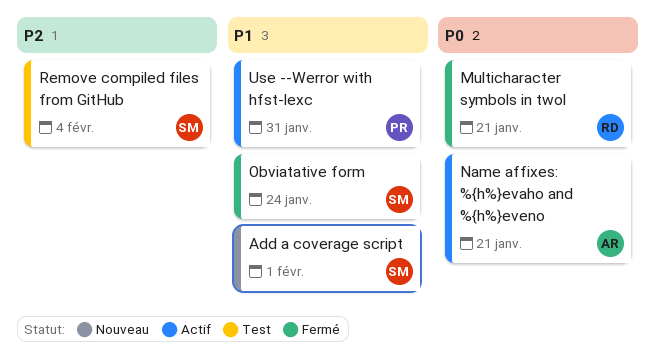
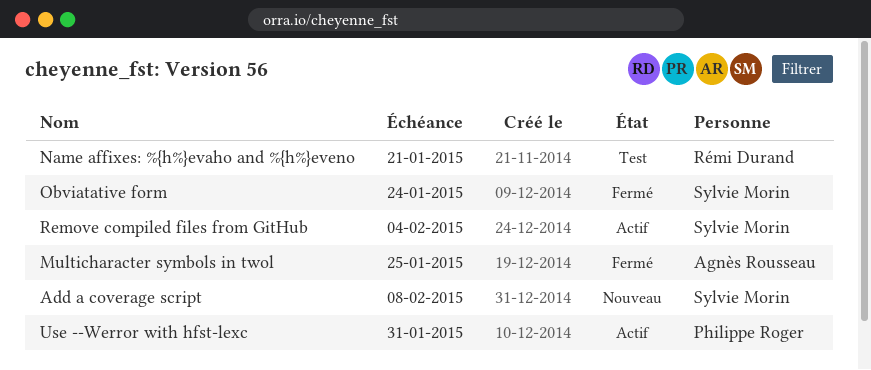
Add a coverage script, due: Feb 1 -> Feb 8
Multicharacter symbols in twol, owner: Rémi Durand -> Agnès Rousseau
Multicharacter symbols in twol, due: Jan 21 -> Jan 25
Name affixes: %{h%}evaho and %{h%}eveno, status: Actif -> Test
Name affixes: %{h%}evaho and %{h%}eveno, owner: Agnès Rousseau -> Rémi Durand
Remove compiled files from GitHub, status: Test -> Actif

